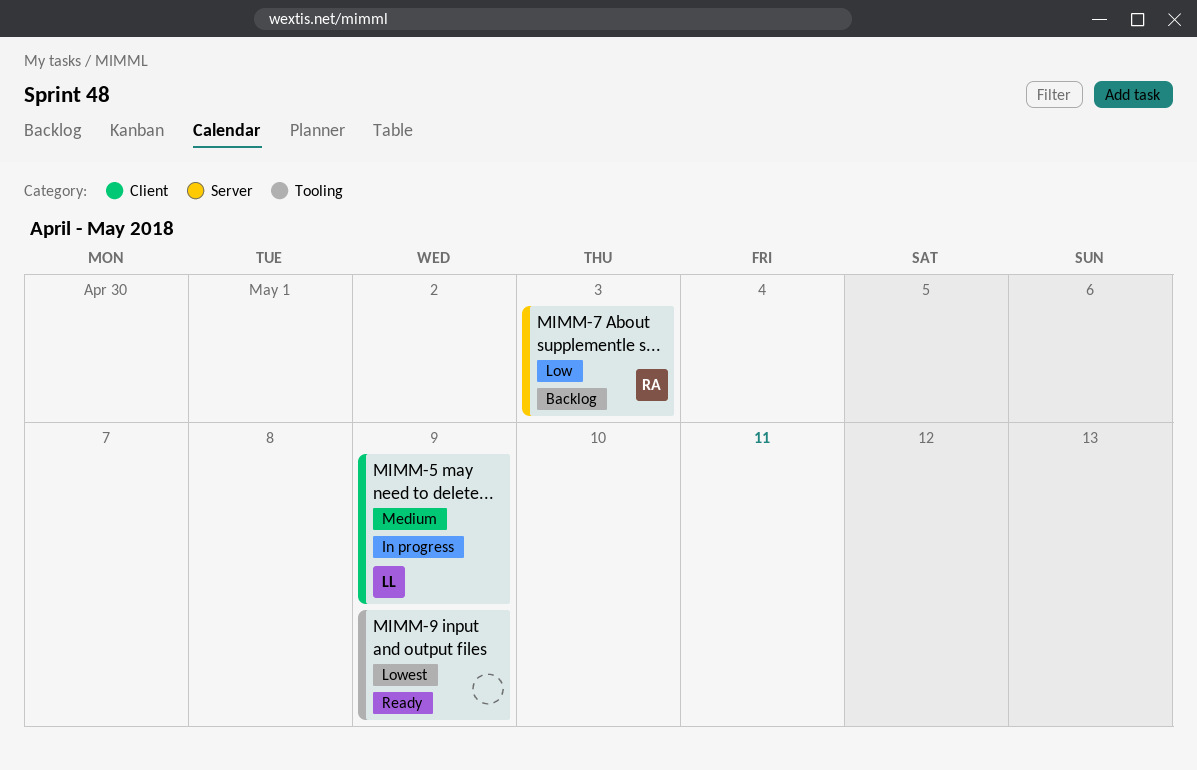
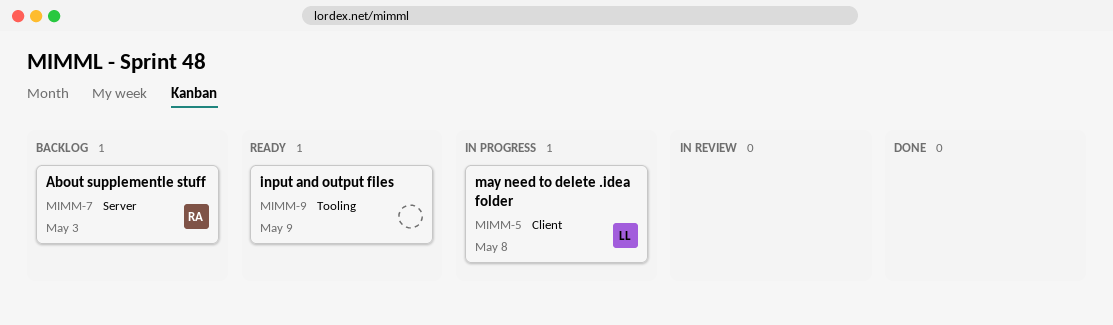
MIMM-5, due: May 9 -> May 8

